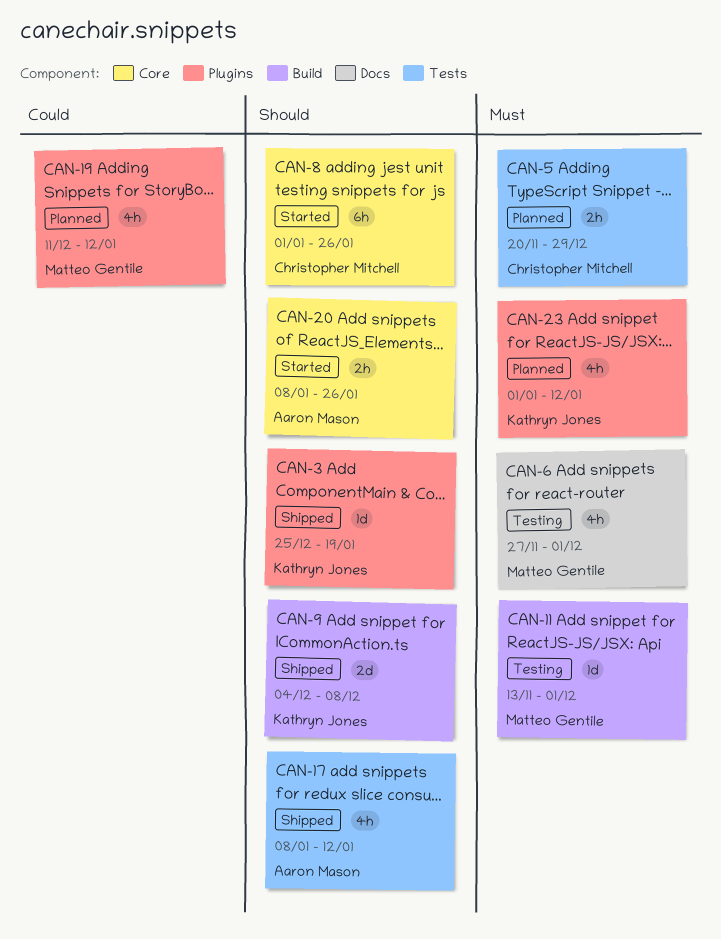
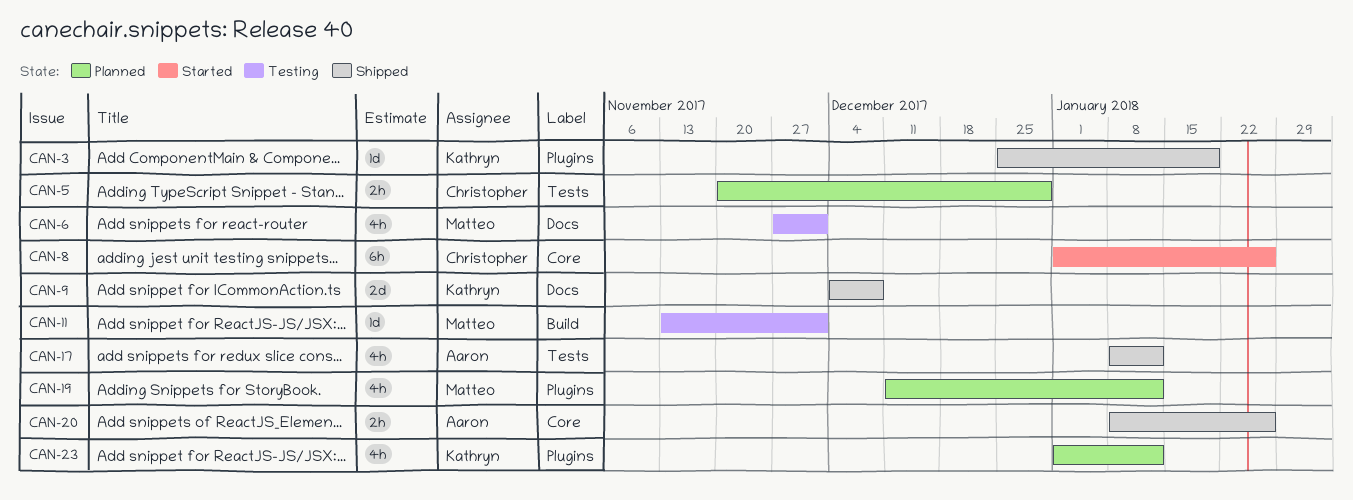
CAN-9, label: Build -> Docs
CAN-20, status: Started -> Shipped

